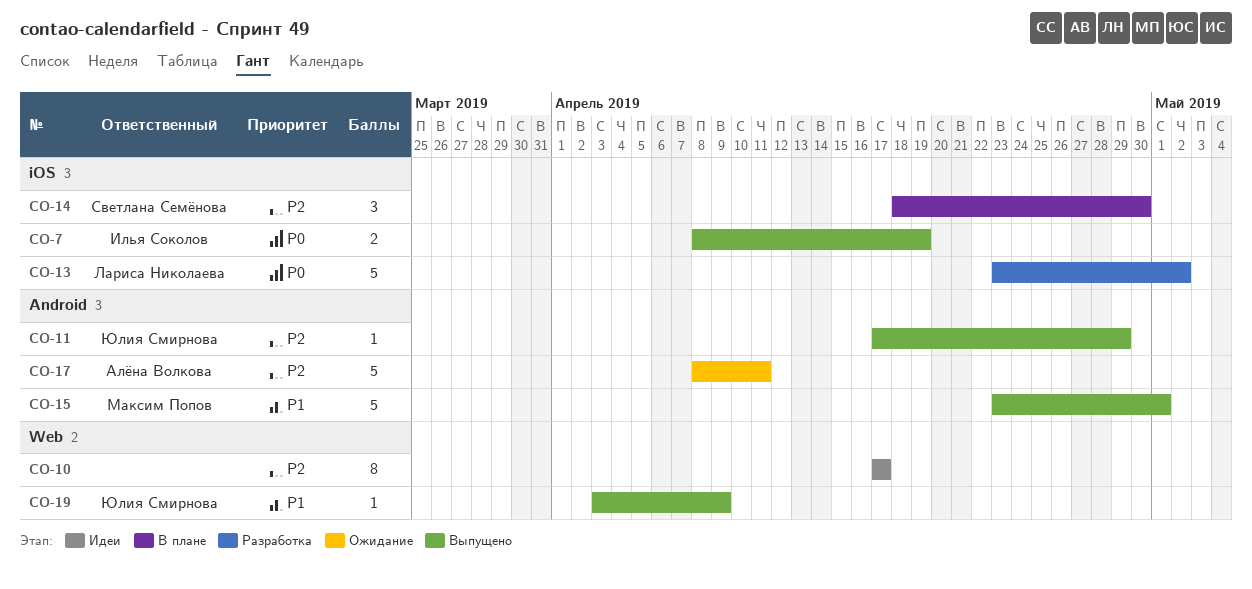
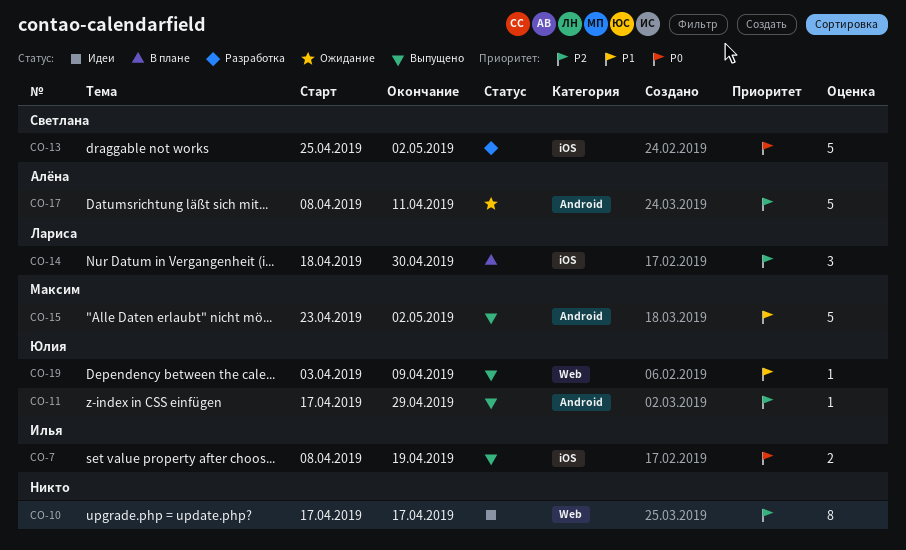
CO-13, owner: Лариса Николаева -> Светлана Семёнова
CO-13, start: Apr 23 -> Apr 25
CO-14, owner: Светлана Семёнова -> Лариса Николаева
CO-15, due: May 1 -> May 2

